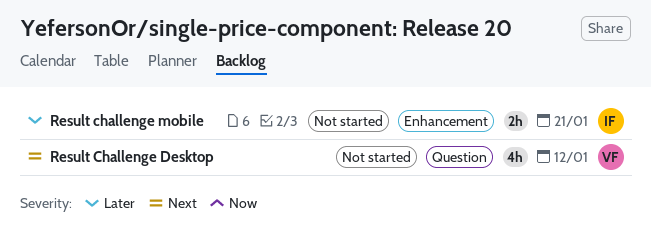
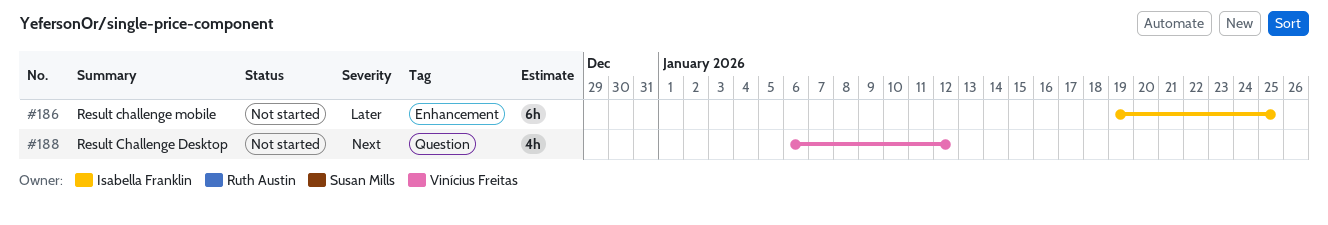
Result challenge mobile, estimate: 2h -> 6h
Result challenge mobile, due: Jan 21 -> Jan 25

